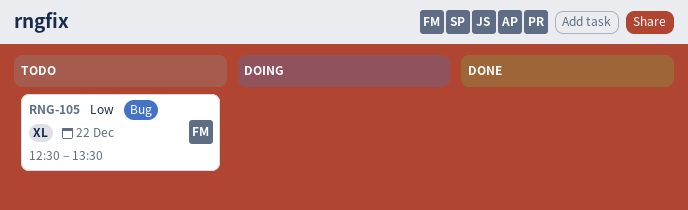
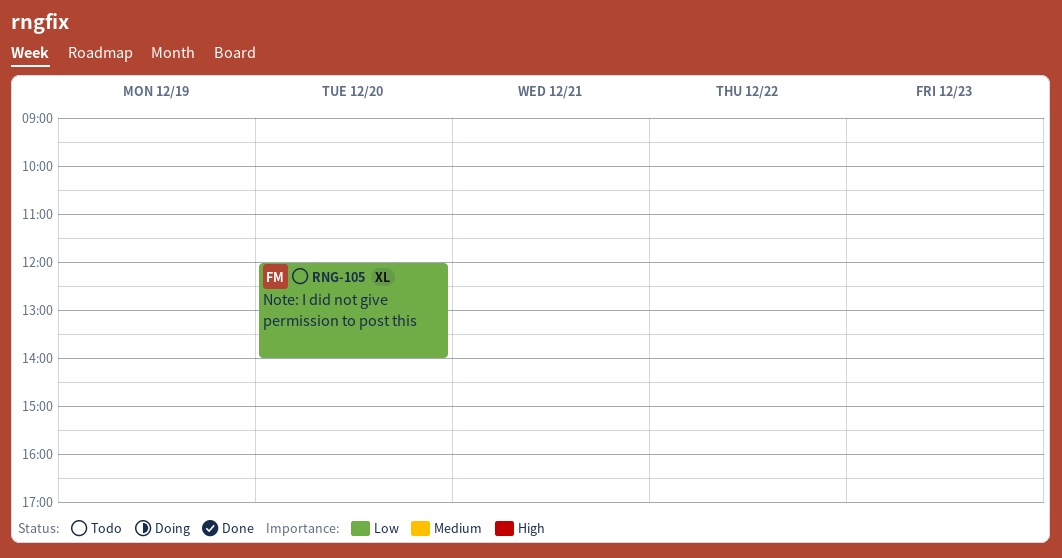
RNG-105, day: Dec 22 -> Dec 20
RNG-105, begins: 12:30 -> 12:00
RNG-105, ends: 13:30 -> 14:00

